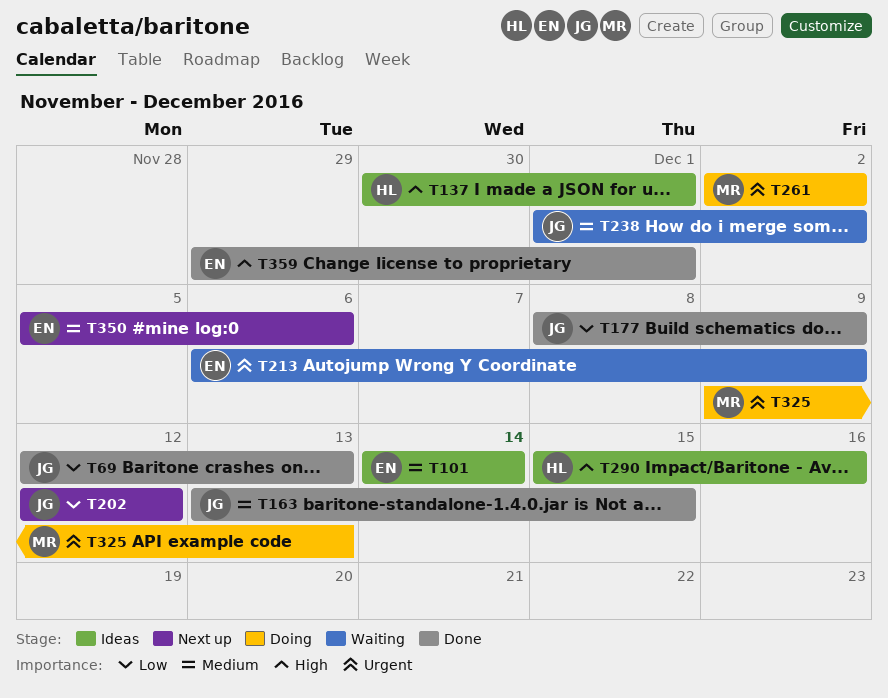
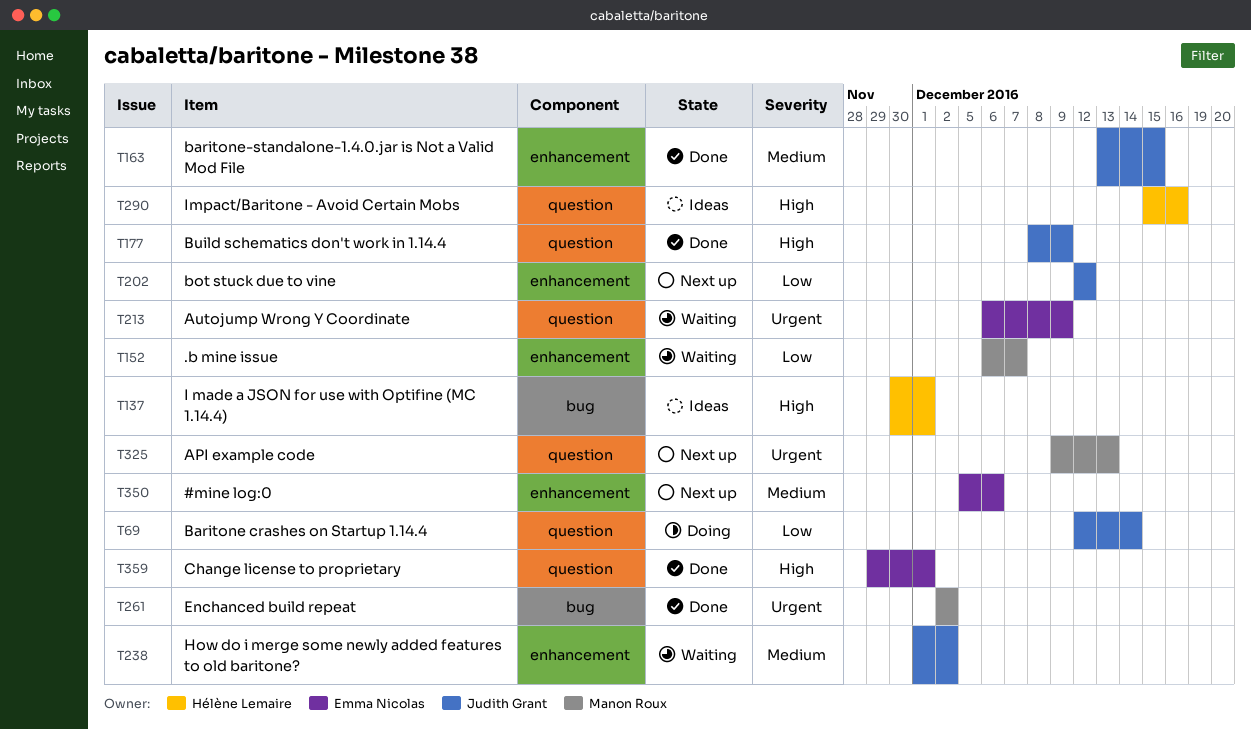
T69, status: Done -> Doing
T69, due: Dec 13 -> Dec 14
T101: present -> none
T152: none -> present
T177, priority: Low -> High
T261, status: Doing -> Done
T325, status: Doing -> Next up

